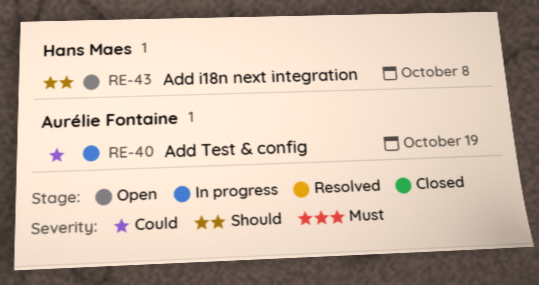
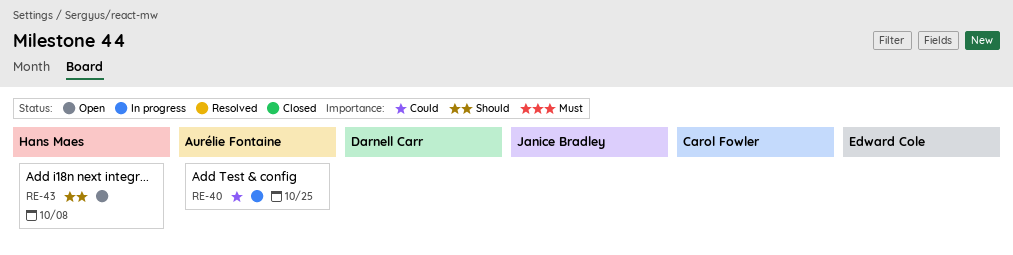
RE-40, due: Oct 19 -> Oct 25

